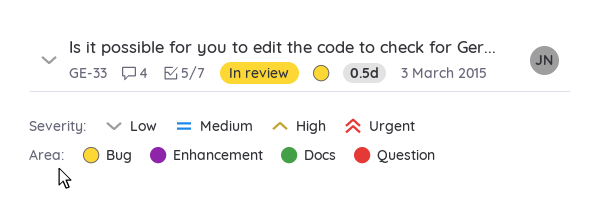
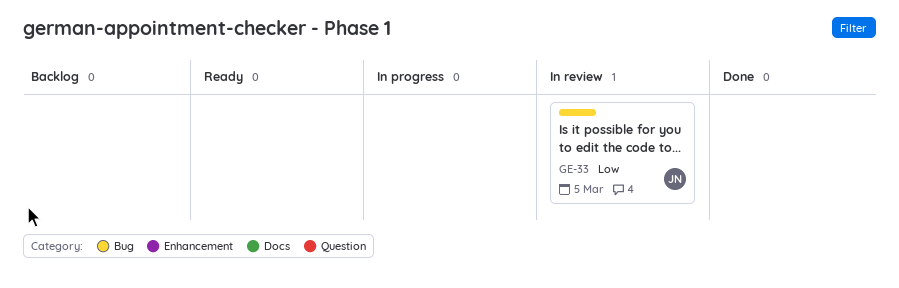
GE-33, due: Mar 3 -> Mar 5

